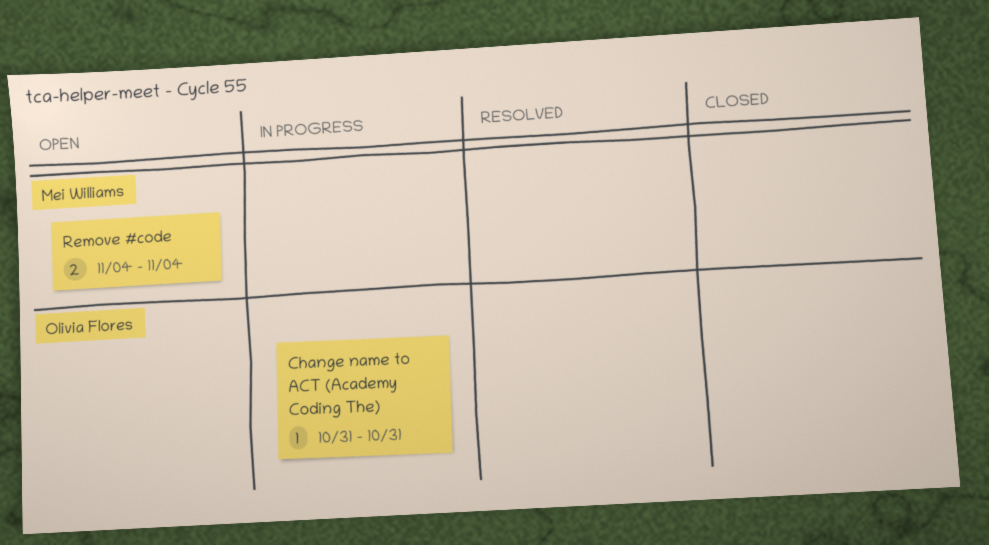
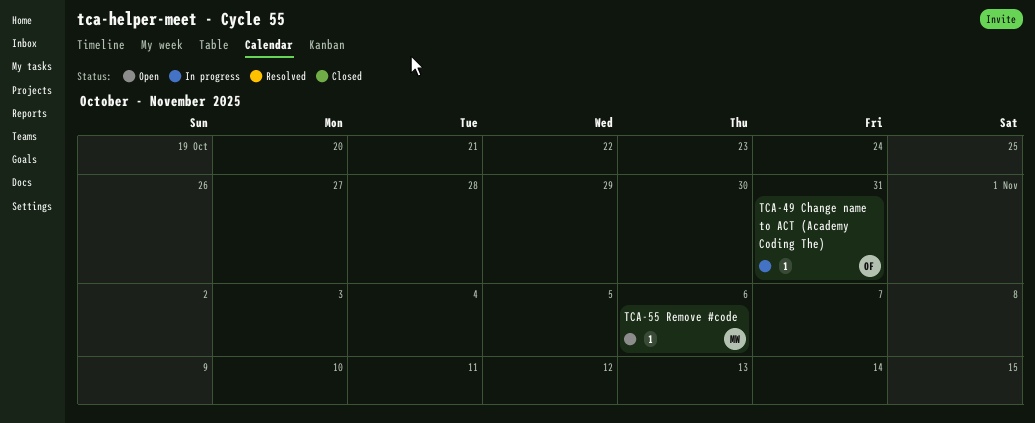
Remove #code, estimate: 2 -> 1
Remove #code, due: Nov 4 -> Nov 6

